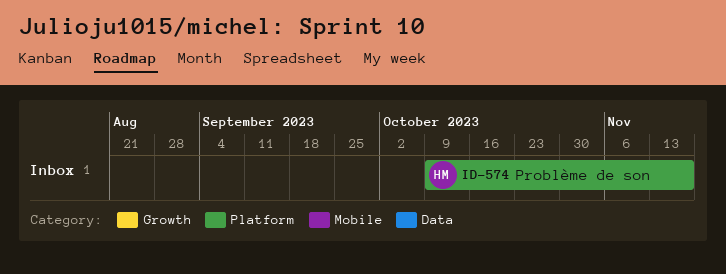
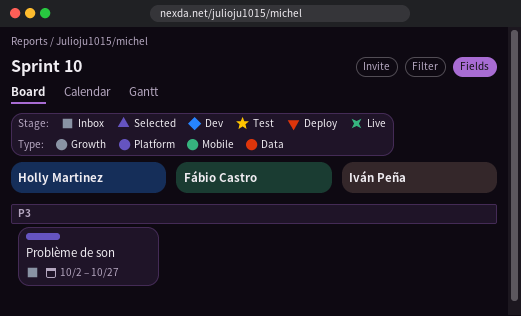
Problème de son, start: Oct 9 -> Oct 2
Problème de son, due: Nov 17 -> Oct 27

